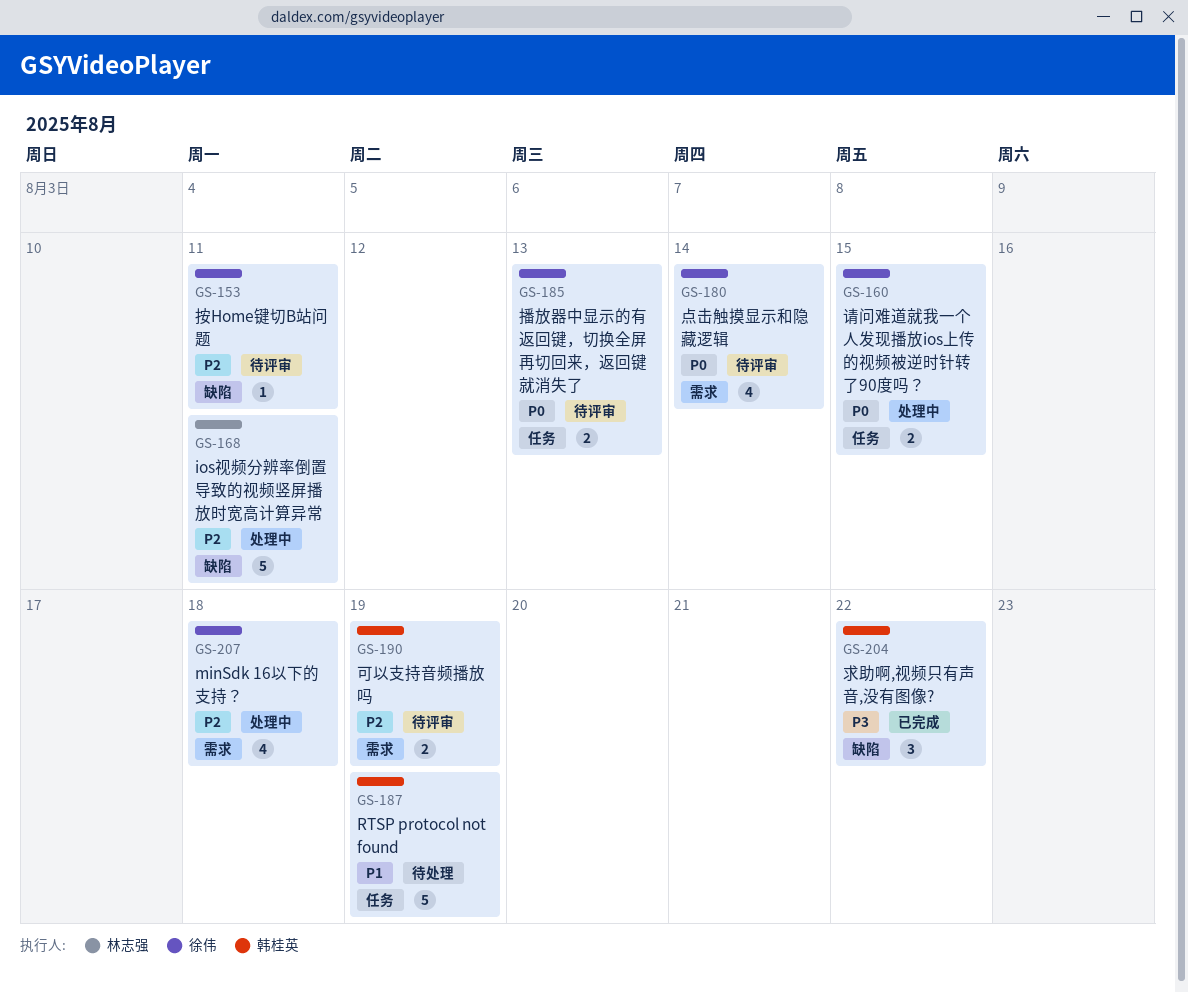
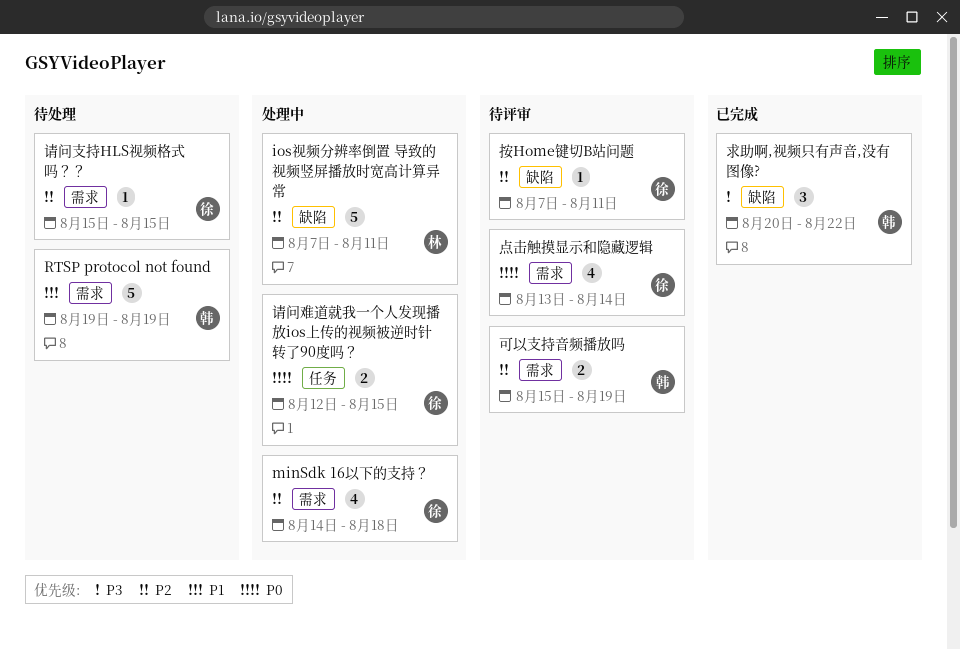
RTSP protocol not found, label: 任务 -> 需求
播放器中显示的有返回键，切换全屏再切回来，返回键就消失了: present -> none
请问支持HLS视频格式吗？？: none -> present

